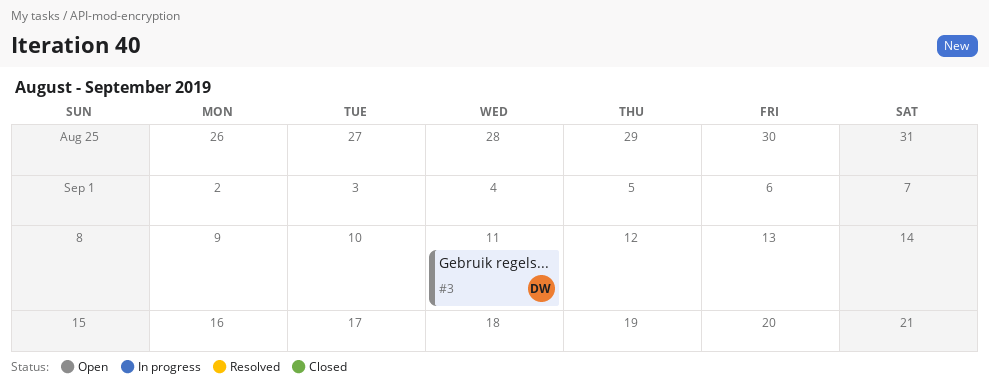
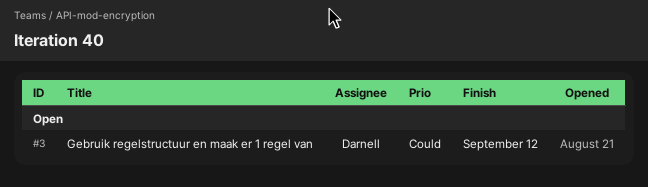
#3, due: Sep 11 -> Sep 12

